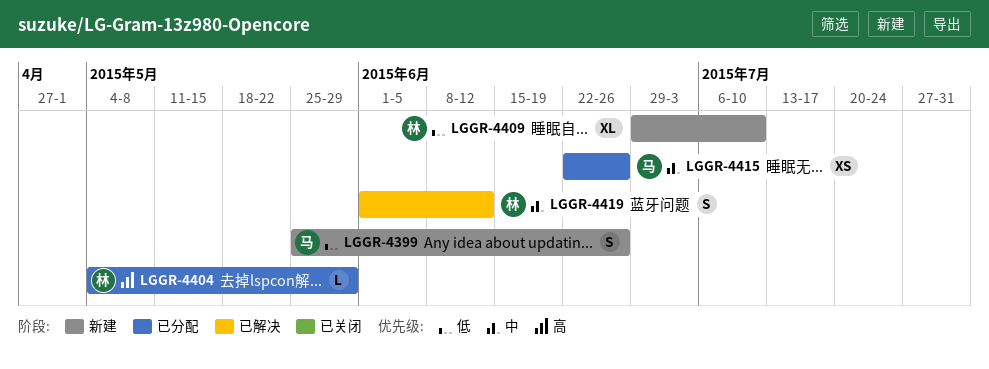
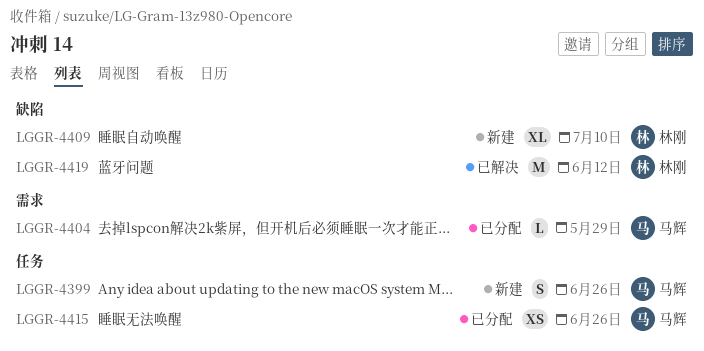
LGGR-4404, owner: 林刚 -> 马辉
LGGR-4419, estimate: S -> M

